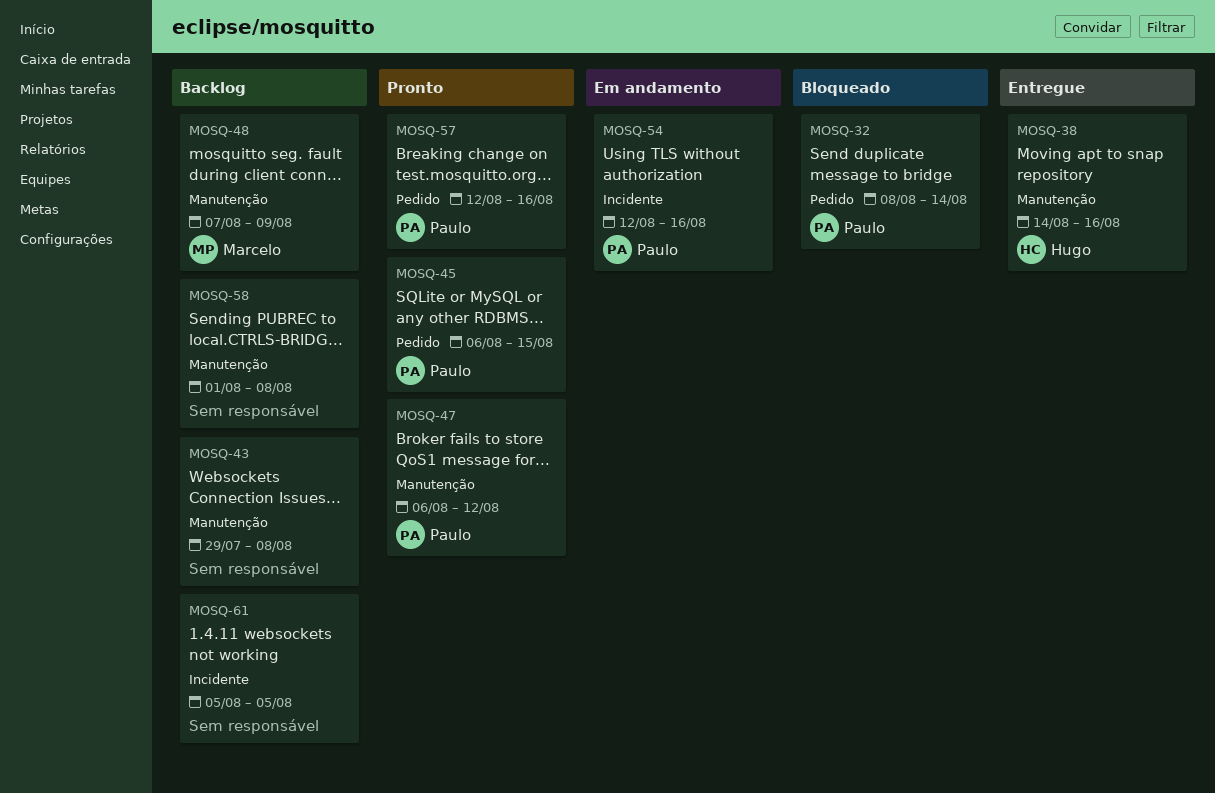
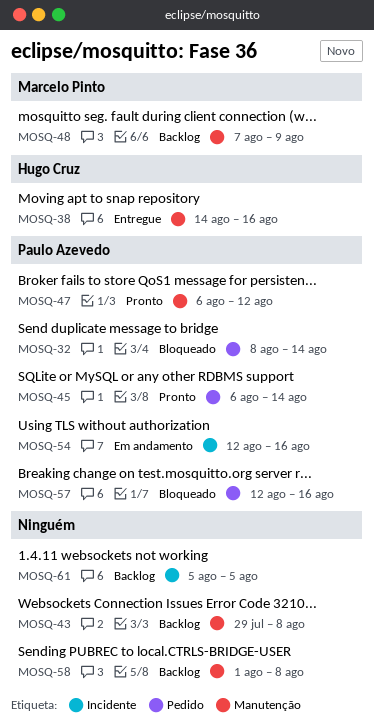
MOSQ-45, due: Aug 15 -> Aug 14
MOSQ-57, status: Pronto -> Bloqueado

